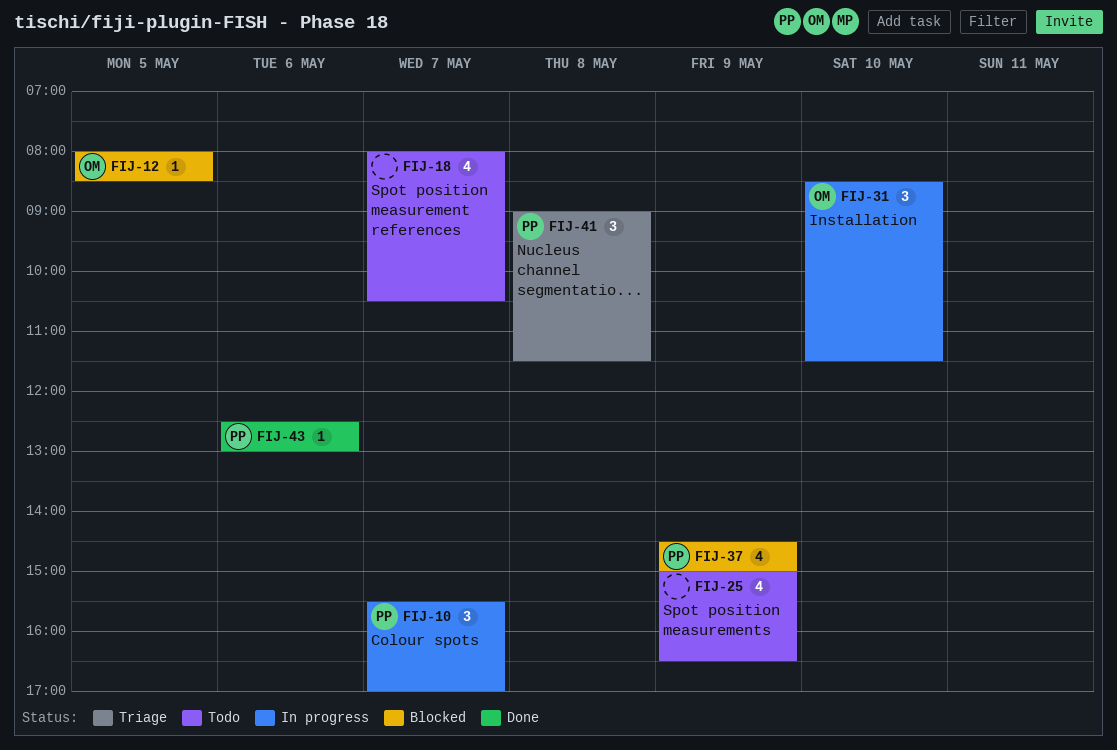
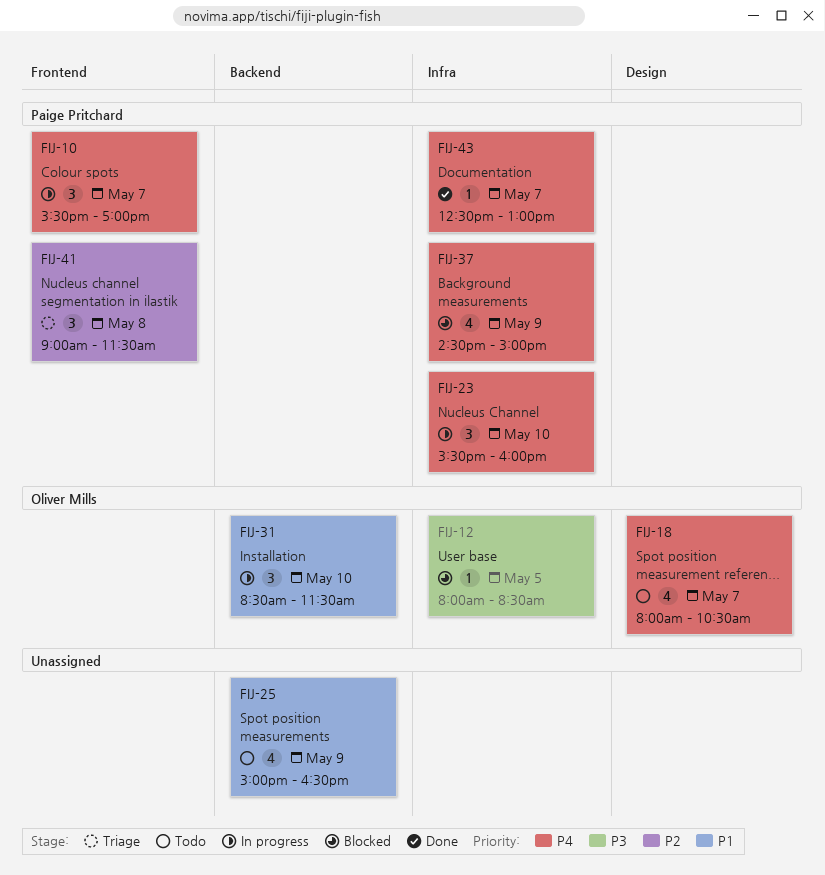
FIJ-18, owner: none -> Oliver Mills
FIJ-23: none -> present
FIJ-43, day: May 6 -> May 7

